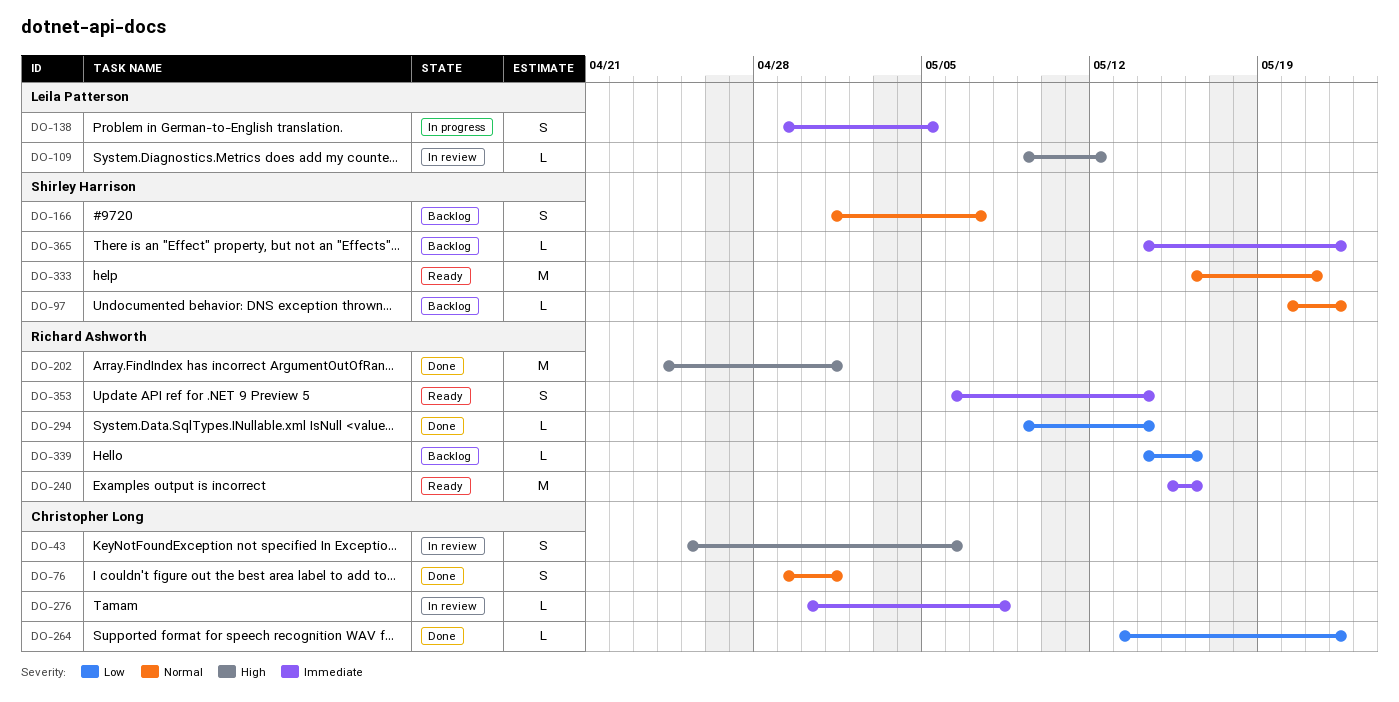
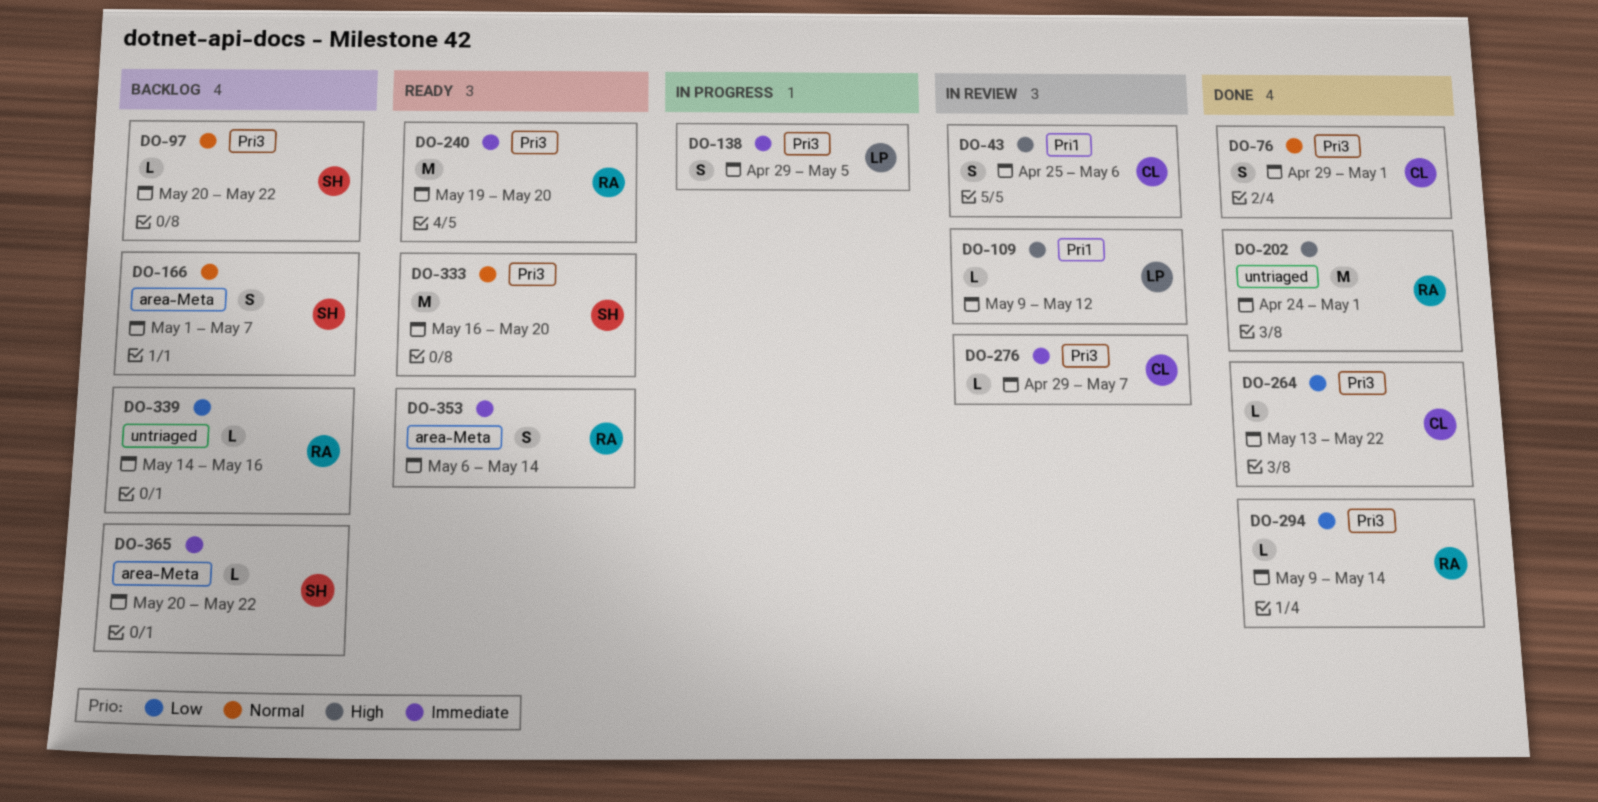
DO-240, start: May 15 -> May 19
DO-240, due: May 16 -> May 20
DO-276, start: Apr 30 -> Apr 29
DO-276, due: May 8 -> May 7
DO-333, due: May 21 -> May 20
DO-365, start: May 14 -> May 20

